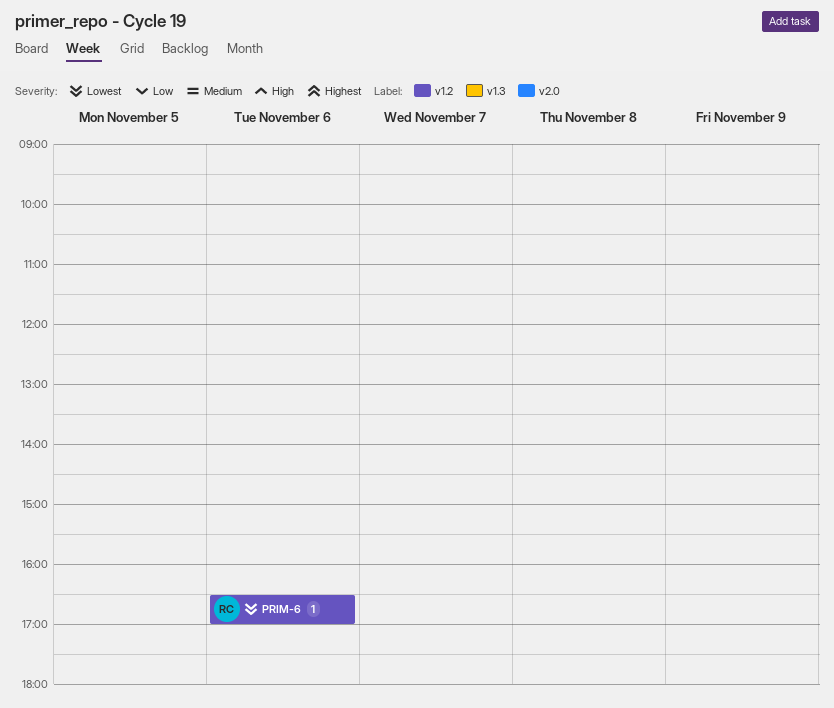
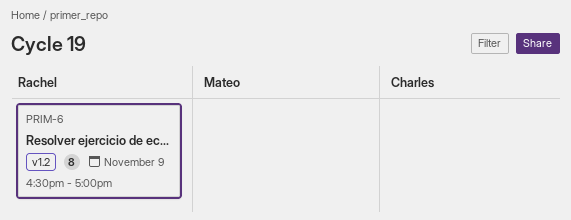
PRIM-6, estimate: 1 -> 8
PRIM-6, day: Nov 6 -> Nov 9

